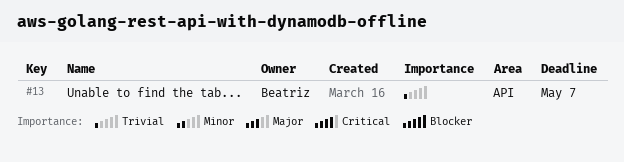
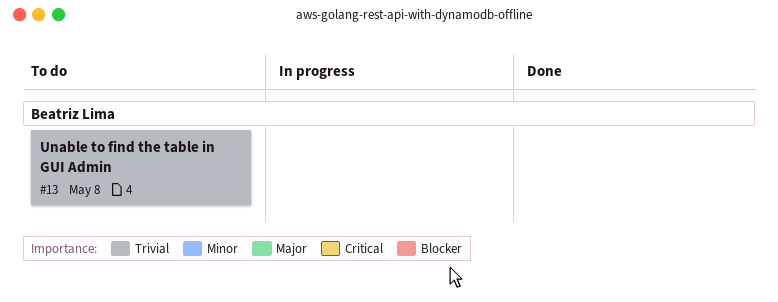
#13, due: May 7 -> May 8

